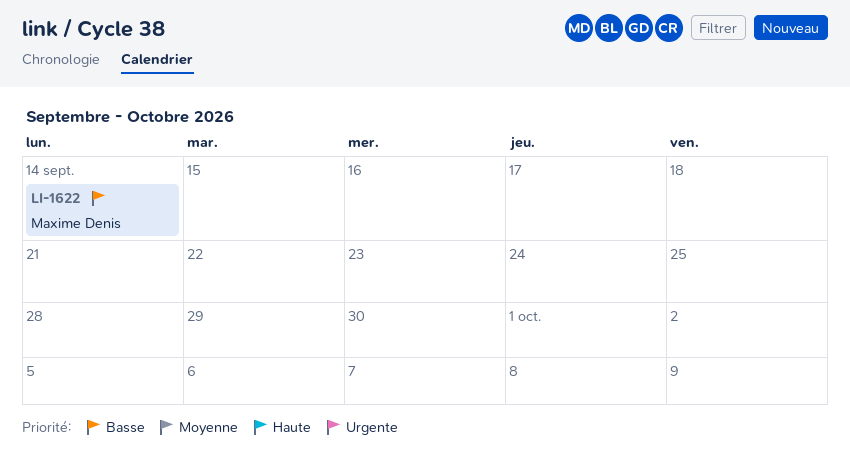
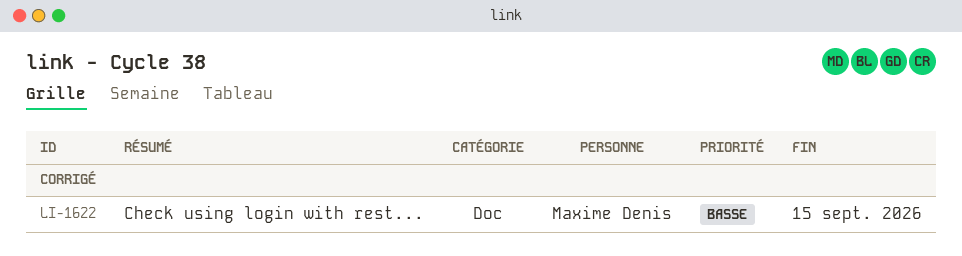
LI-1622, due: Sep 14 -> Sep 15

